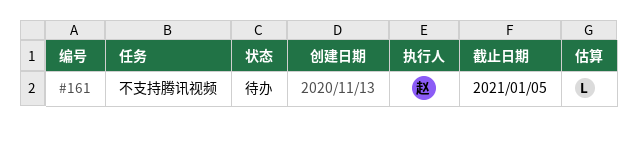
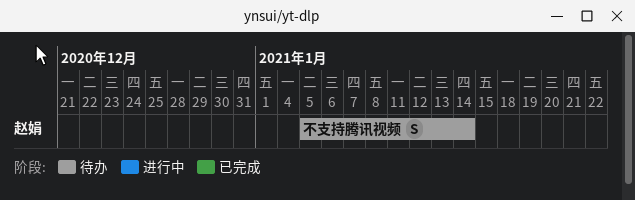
不支持腾讯视频, estimate: L -> S
不支持腾讯视频, due: Jan 5 -> Jan 14

